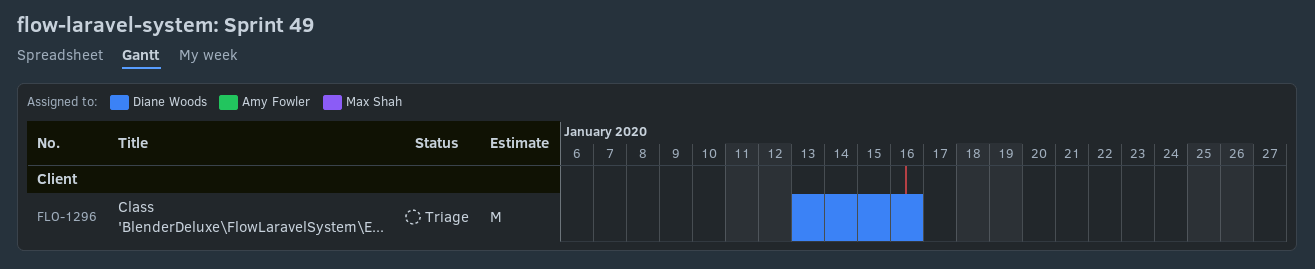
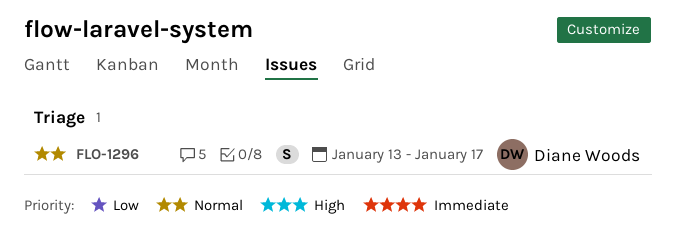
FLO-1296, estimate: M -> S
FLO-1296, due: Jan 16 -> Jan 17

